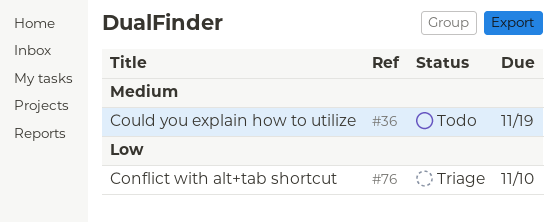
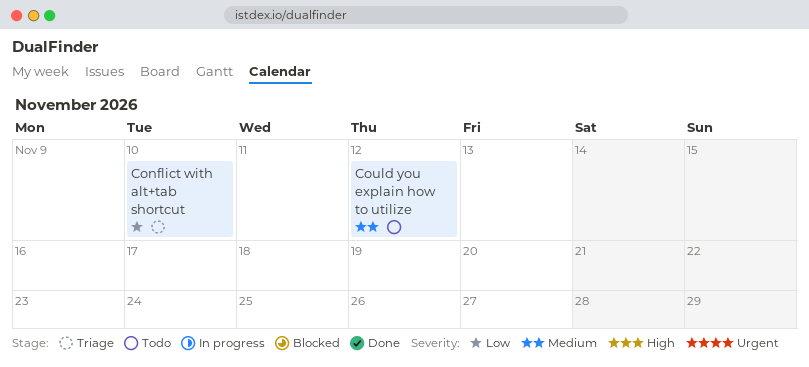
Could you explain how to utilize, due: Nov 19 -> Nov 12

